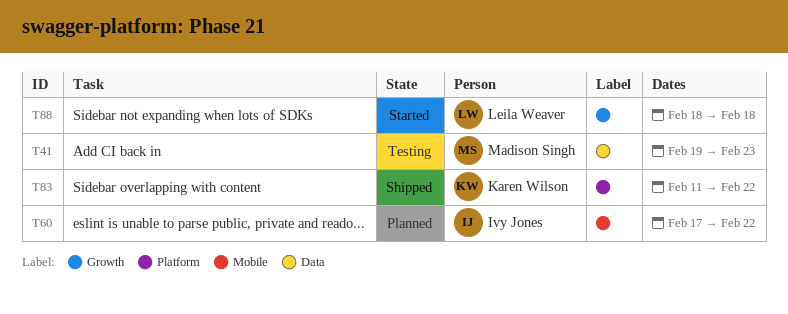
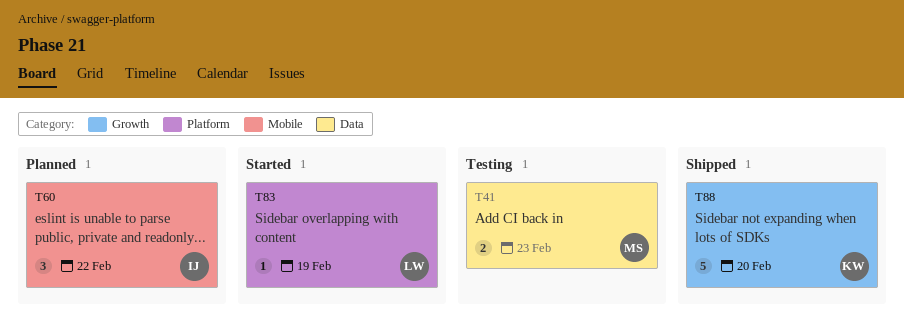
T83, status: Shipped -> Started
T83, owner: Karen Wilson -> Leila Weaver
T83, due: Feb 22 -> Feb 19
T88, status: Started -> Shipped
T88, owner: Leila Weaver -> Karen Wilson
T88, due: Feb 18 -> Feb 20

